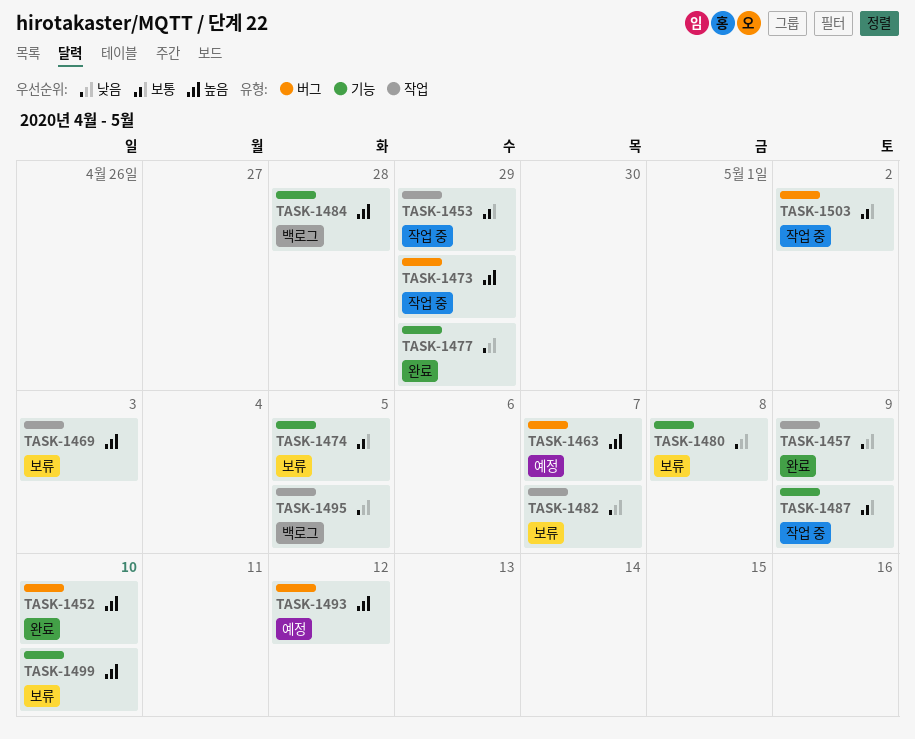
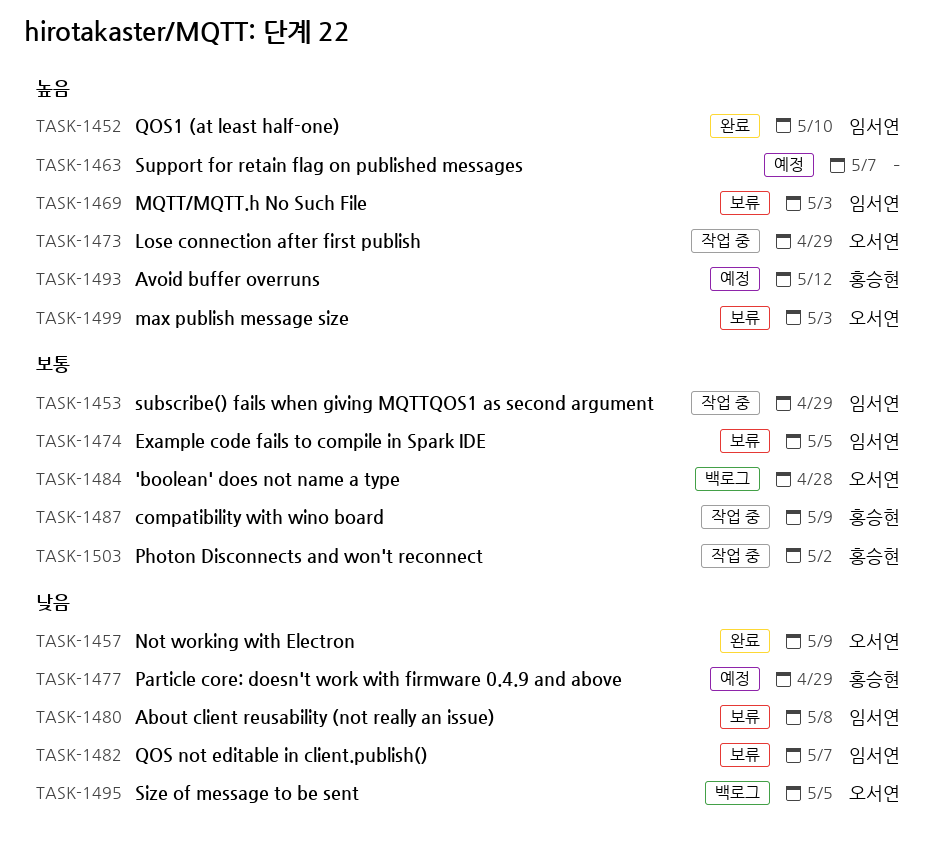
TASK-1477, status: 완료 -> 예정
TASK-1484, priority: 높음 -> 보통
TASK-1499, due: May 10 -> May 3

